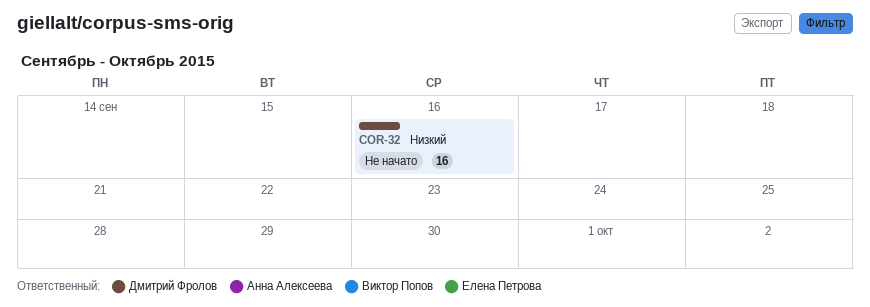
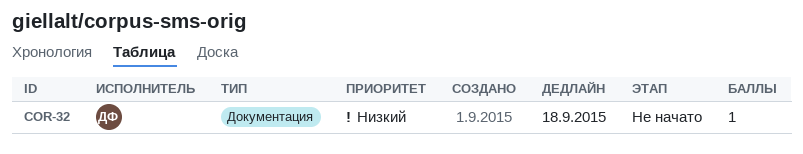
COR-32, estimate: 16 -> 1
COR-32, due: Sep 16 -> Sep 18

